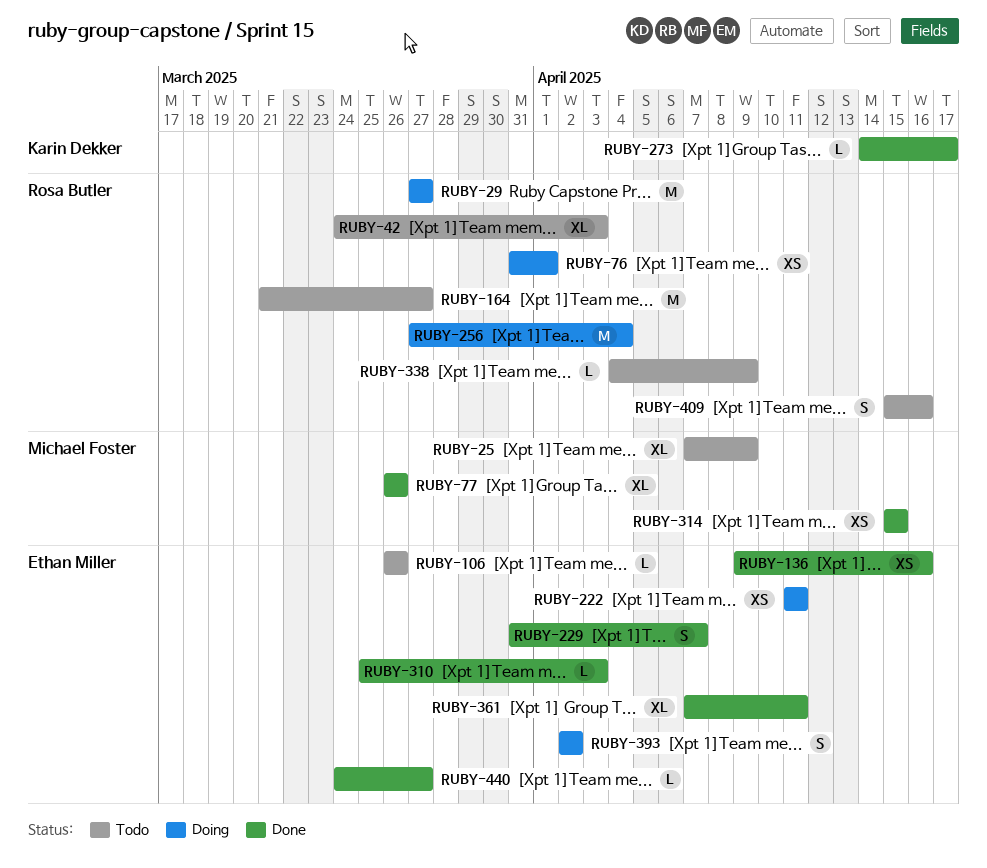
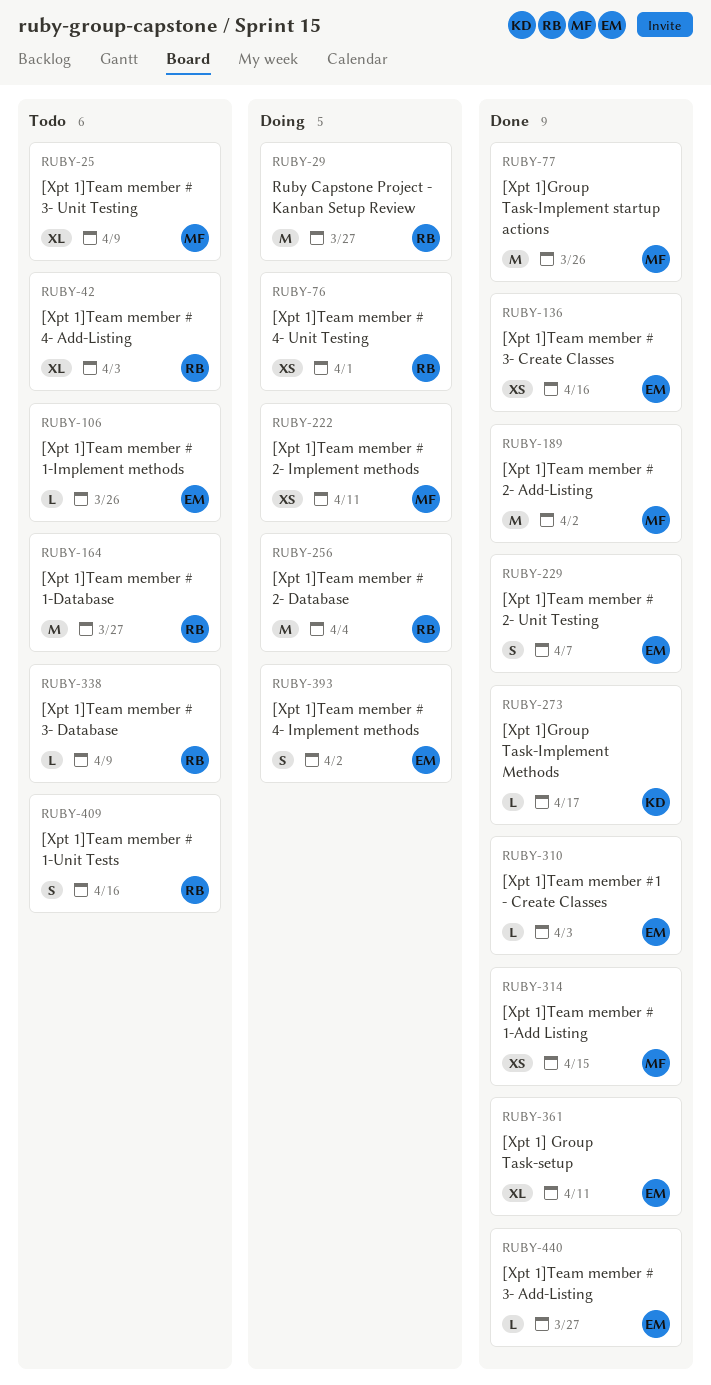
RUBY-77, estimate: XL -> M
RUBY-189: none -> present
RUBY-222, owner: Ethan Miller -> Michael Foster

